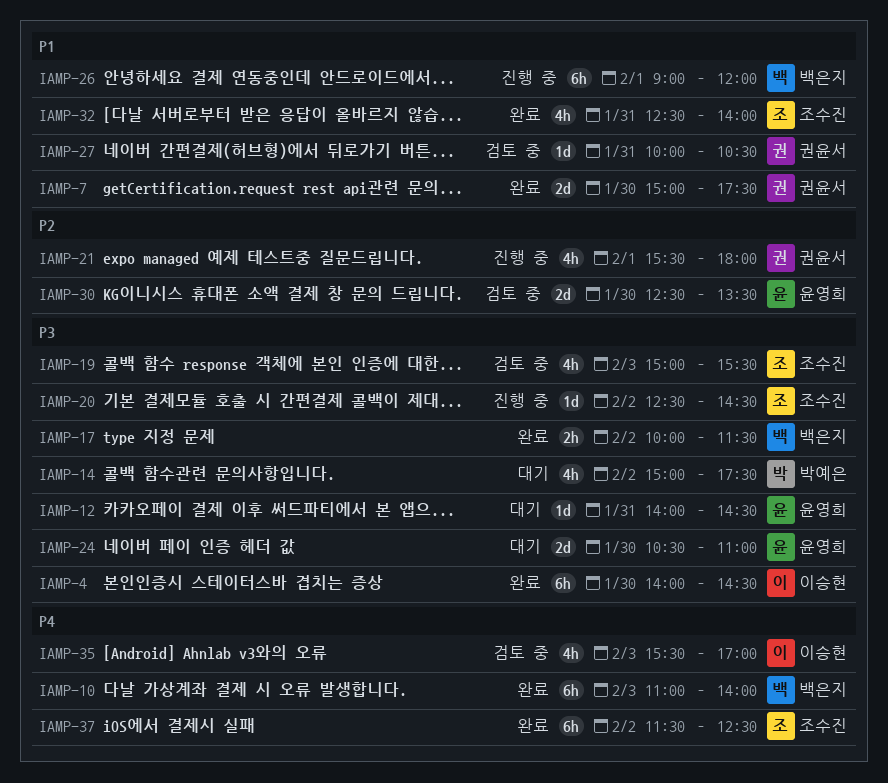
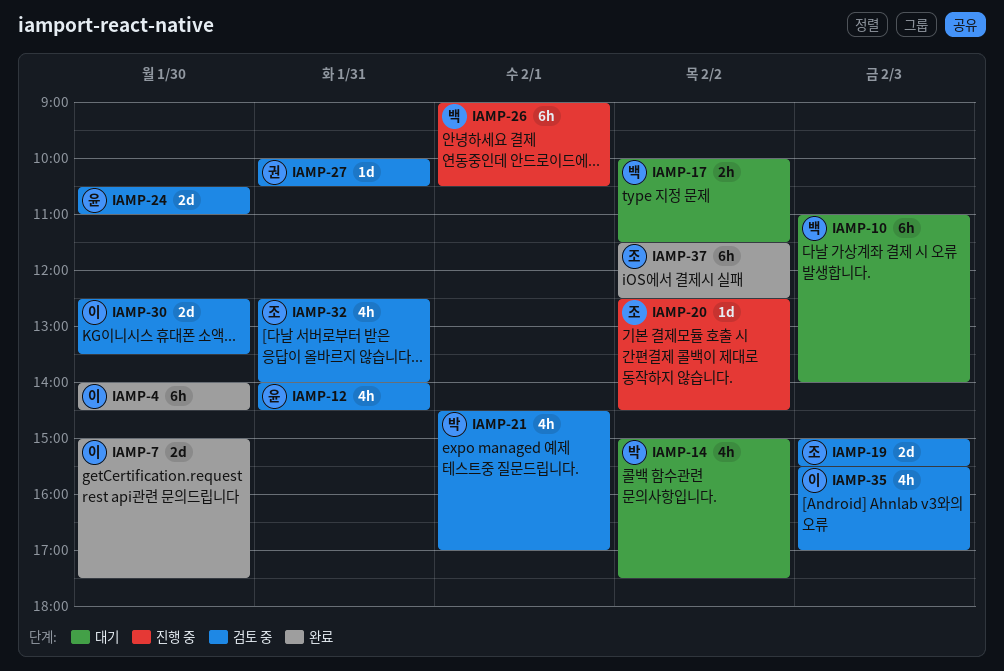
IAMP-7, owner: 권윤서 -> 이승현
IAMP-10, status: 완료 -> 대기
IAMP-12, status: 대기 -> 검토 중
IAMP-12, estimate: 1d -> 4h
IAMP-17, status: 완료 -> 대기
IAMP-19, estimate: 4h -> 2d
IAMP-21, status: 진행 중 -> 검토 중
IAMP-21, owner: 권윤서 -> 박예은
IAMP-21, begins: 15:30 -> 14:30
IAMP-21, ends: 18:00 -> 17:00
IAMP-24, status: 대기 -> 검토 중
IAMP-26, ends: 12:00 -> 10:30
IAMP-30, owner: 윤영희 -> 이승현
IAMP-32, status: 완료 -> 검토 중

